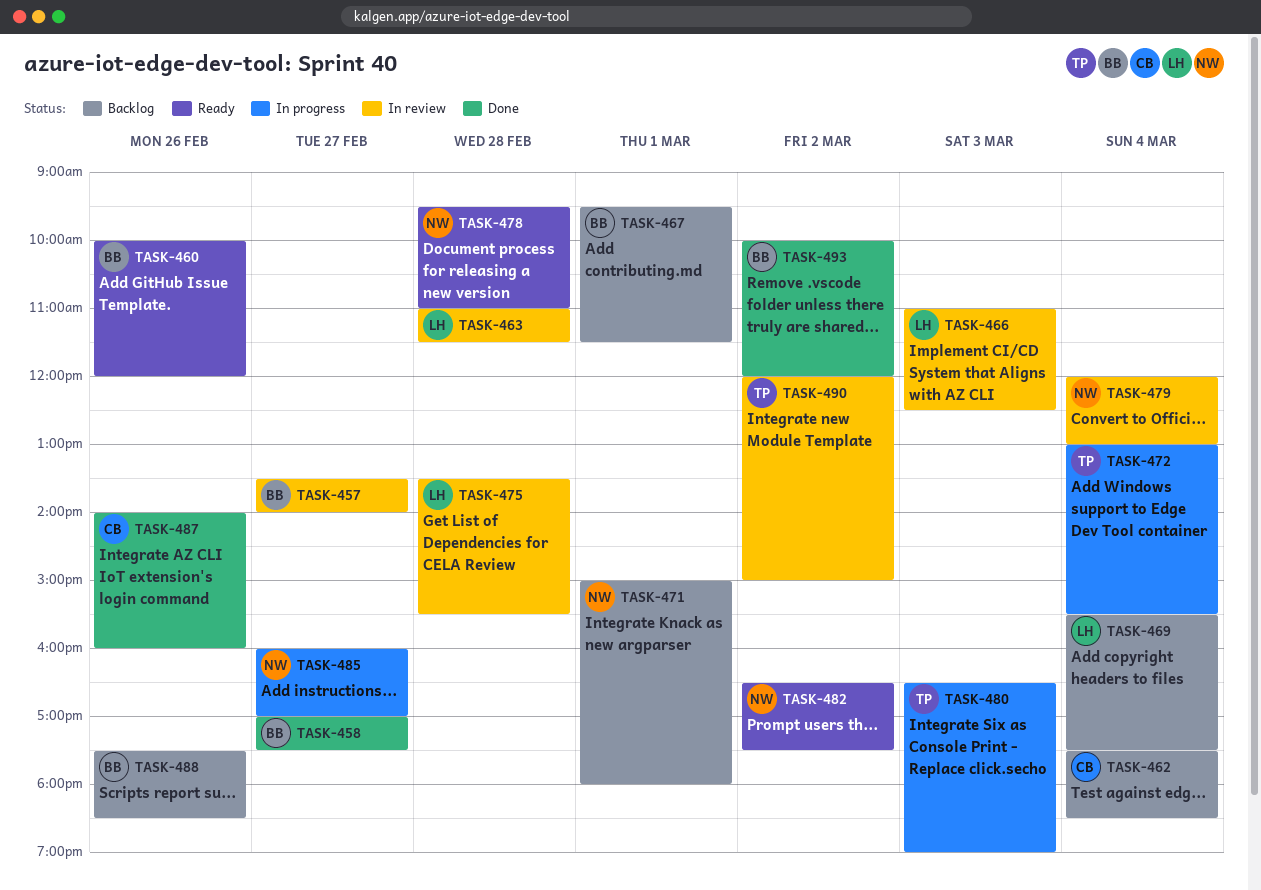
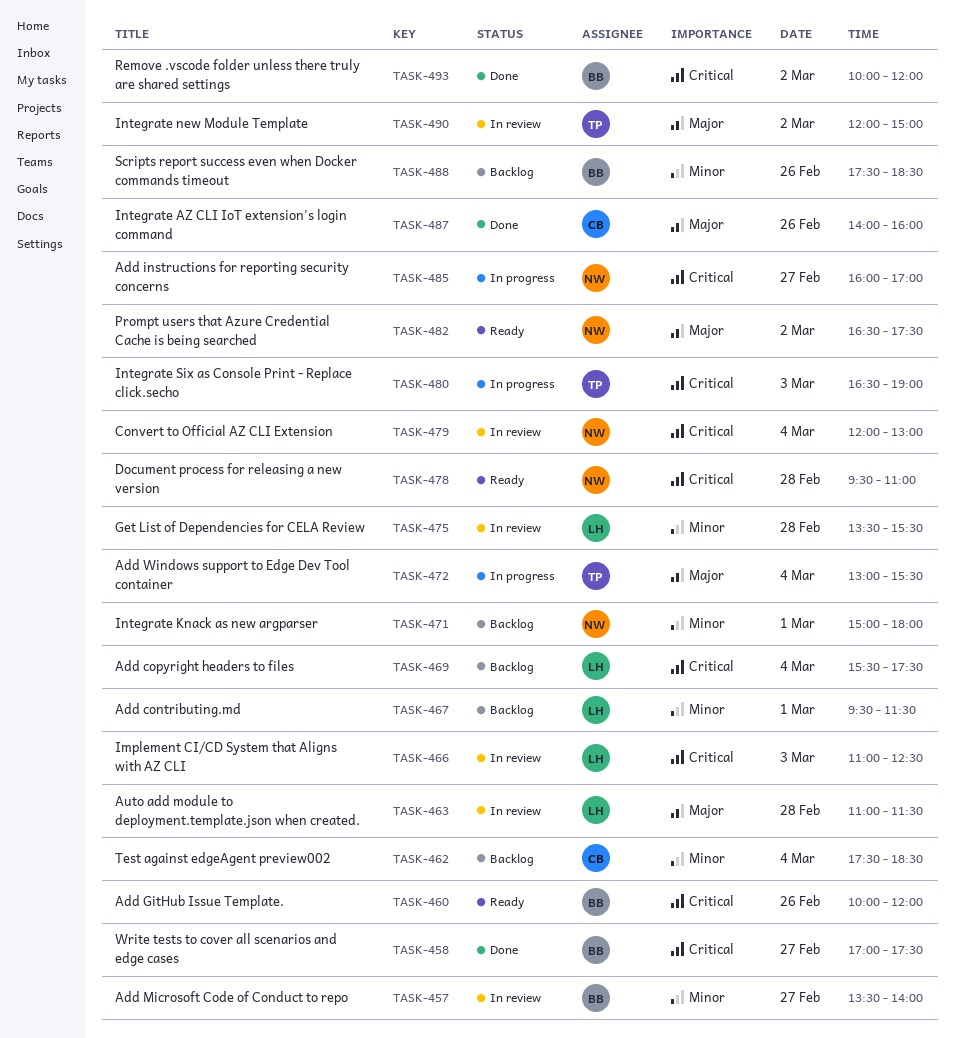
TASK-467, owner: BB -> LH

